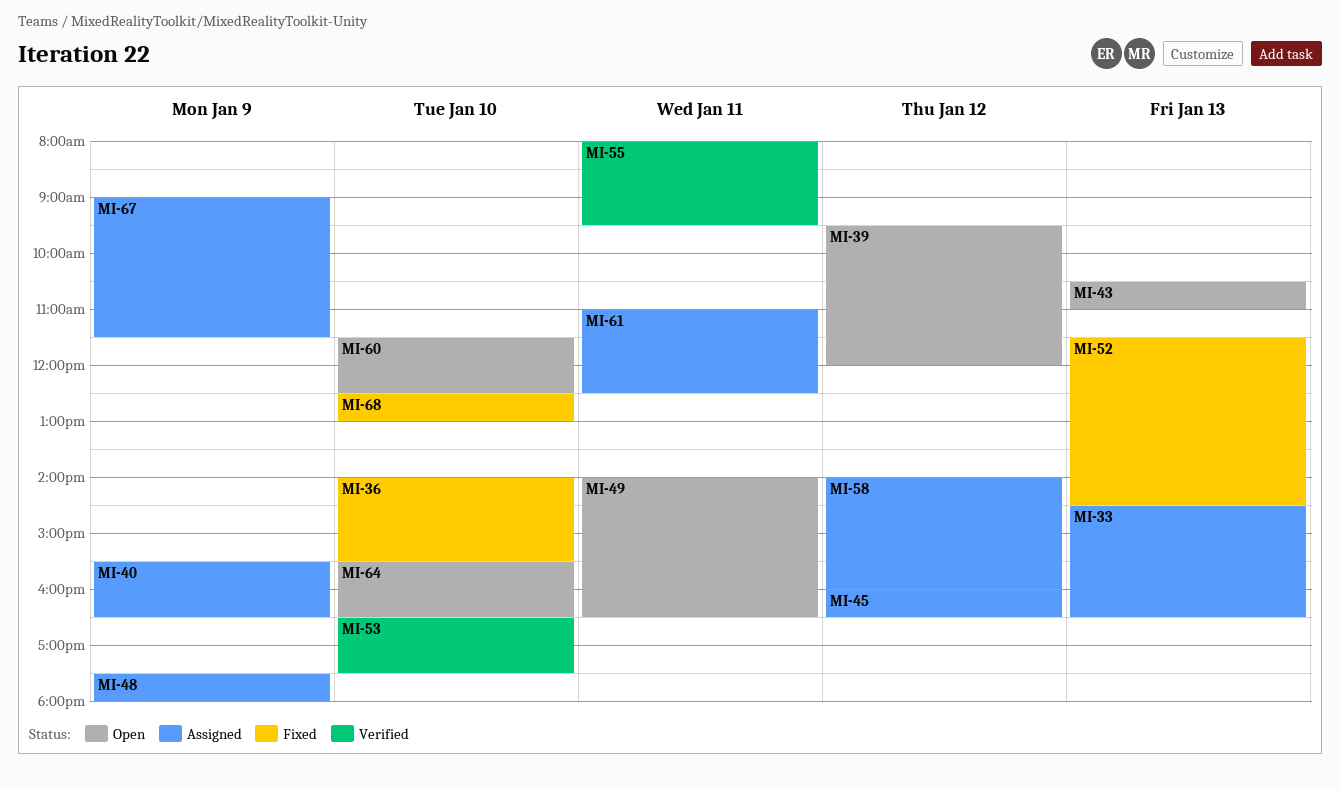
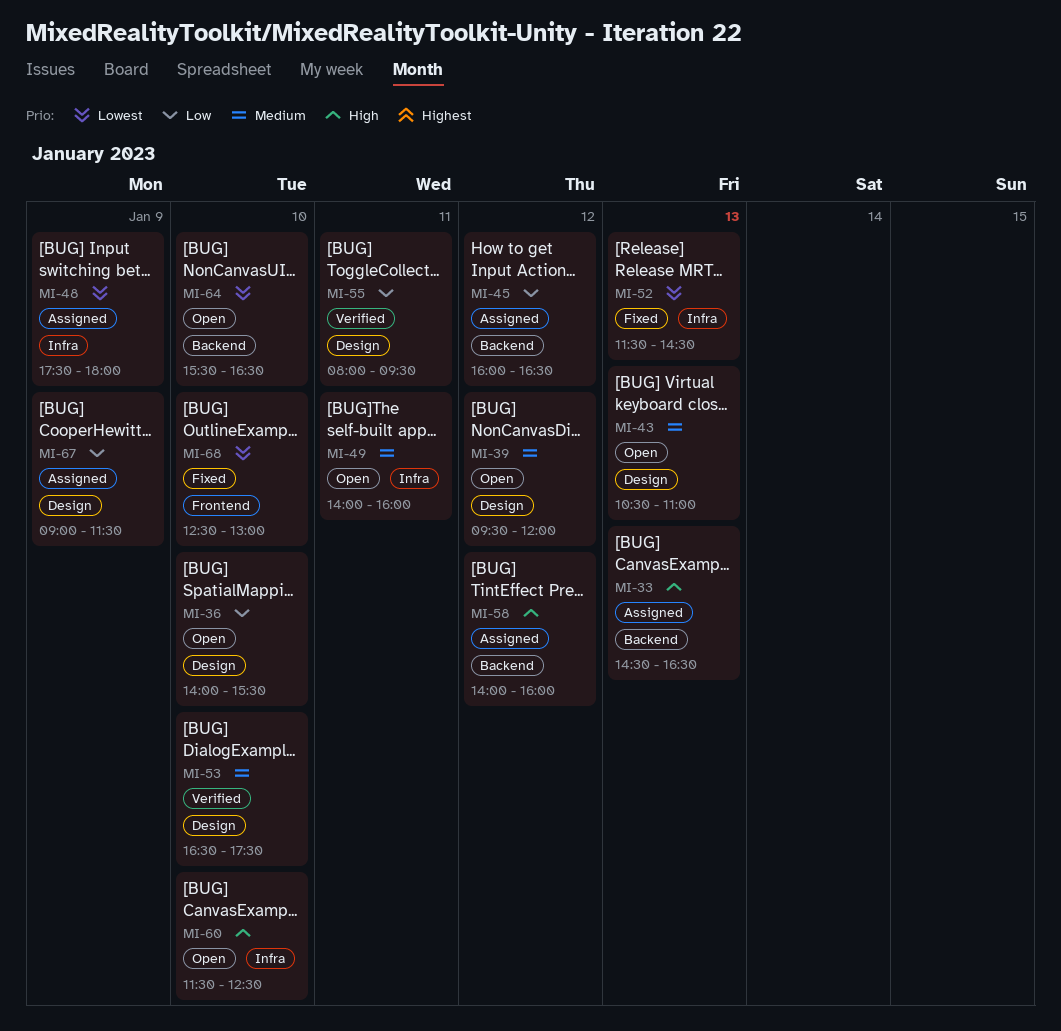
MI-36, status: Fixed -> Open
MI-40: present -> none
MI-49, ends: 16:30 -> 16:00
MI-61: present -> none

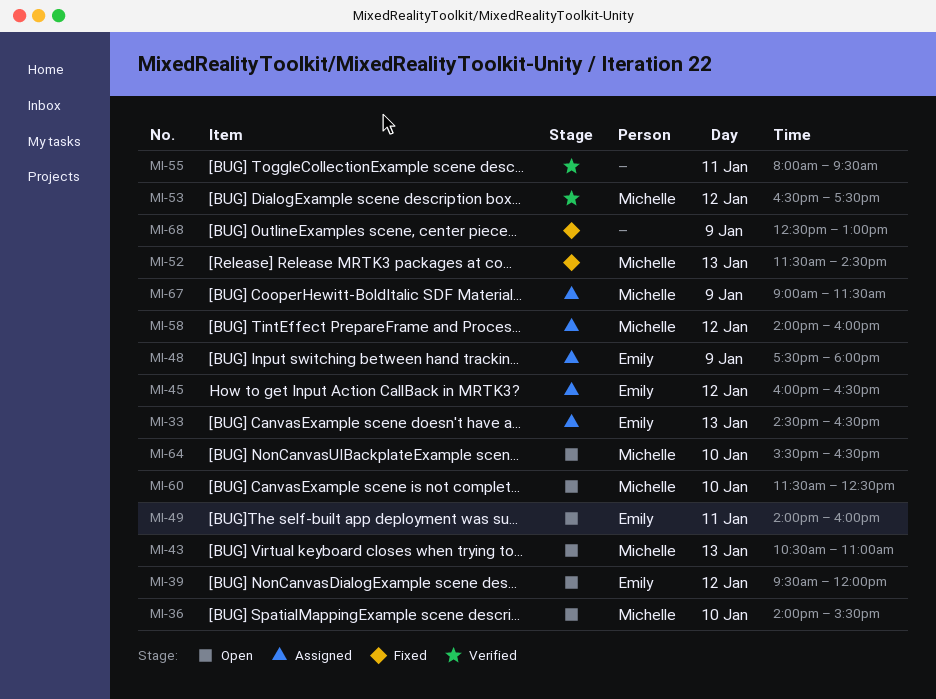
MI-53, day: Jan 10 -> Jan 12
MI-68, day: Jan 10 -> Jan 9

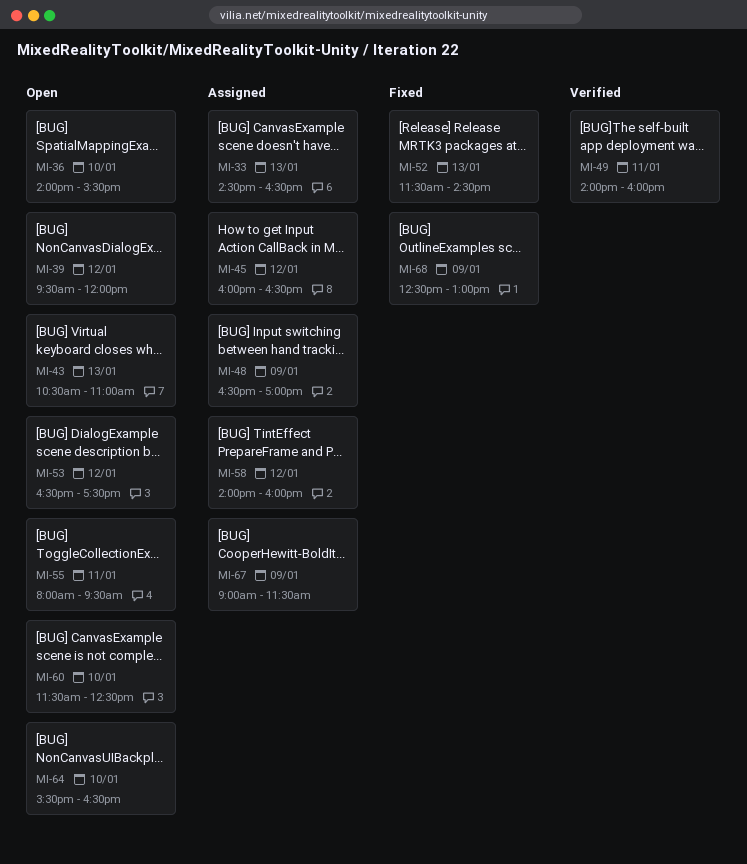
MI-48, begins: 17:30 -> 16:30
MI-48, ends: 18:00 -> 17:00
MI-49, status: Open -> Verified
MI-53, status: Verified -> Open
MI-55, status: Verified -> Open

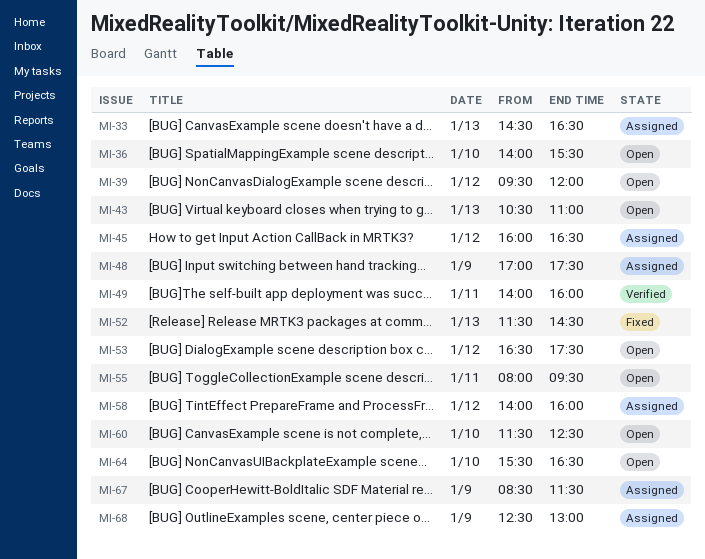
MI-48, begins: 16:30 -> 17:00
MI-48, ends: 17:00 -> 17:30
MI-67, begins: 09:00 -> 08:30
MI-68, status: Fixed -> Assigned

